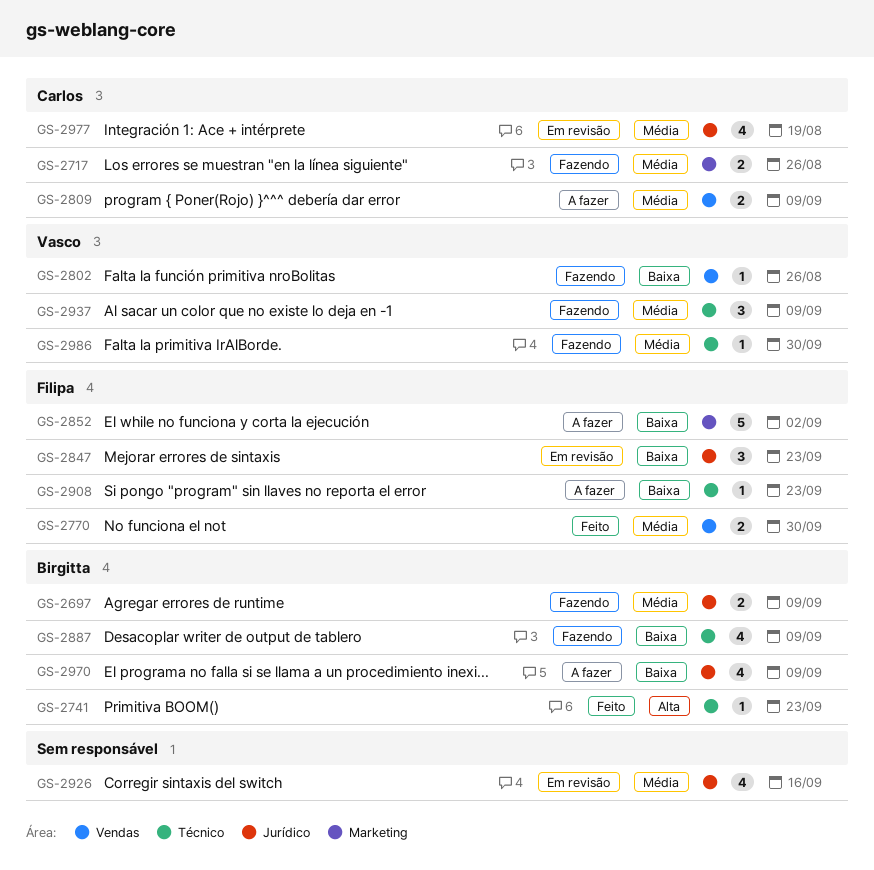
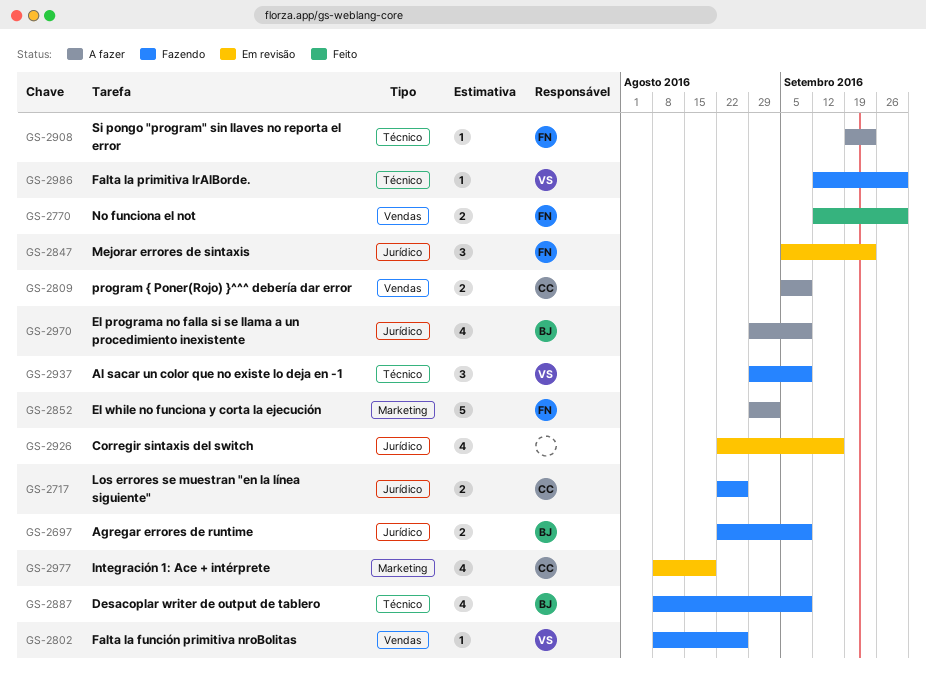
GS-2717, label: Marketing -> Jurídico
GS-2741: present -> none
GS-2977, label: Jurídico -> Marketing

